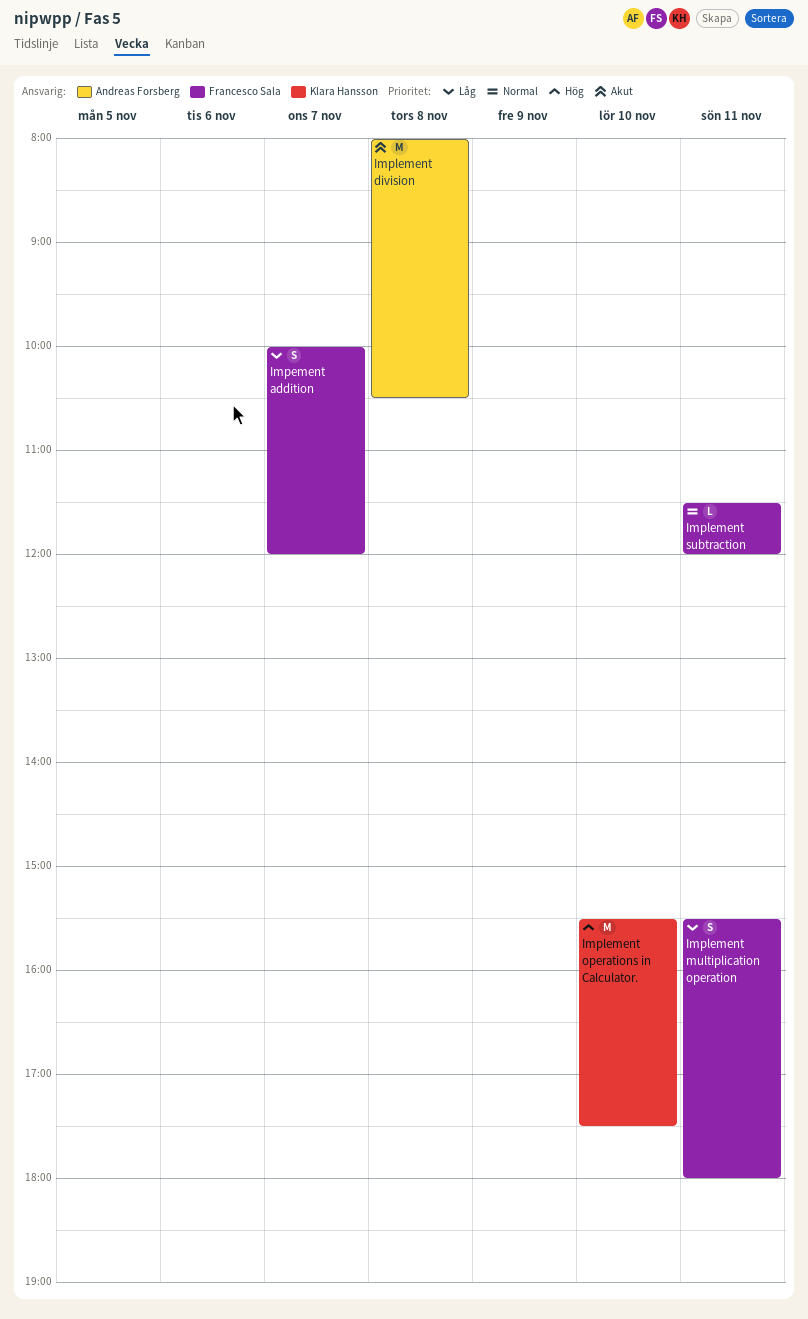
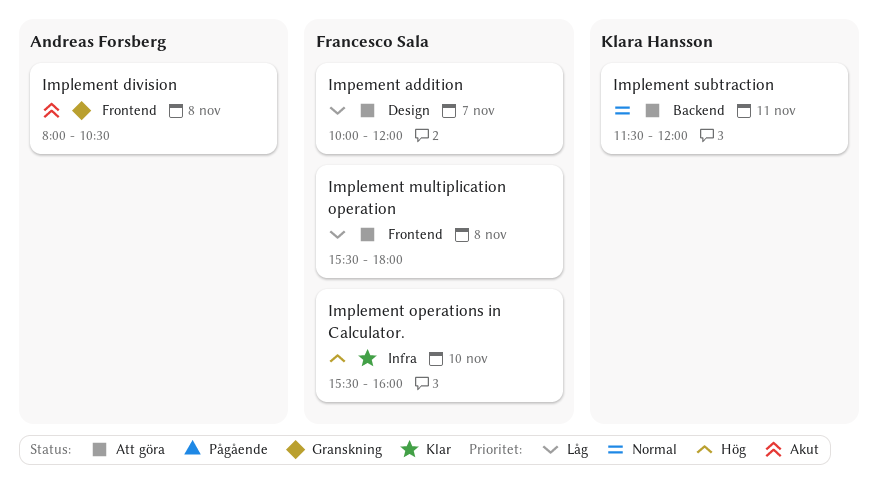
Implement multiplication operation, day: Nov 11 -> Nov 8
Implement operations in Calculator., owner: Klara Hansson -> Francesco Sala
Implement operations in Calculator., ends: 17:30 -> 16:00
Implement subtraction, owner: Francesco Sala -> Klara Hansson

